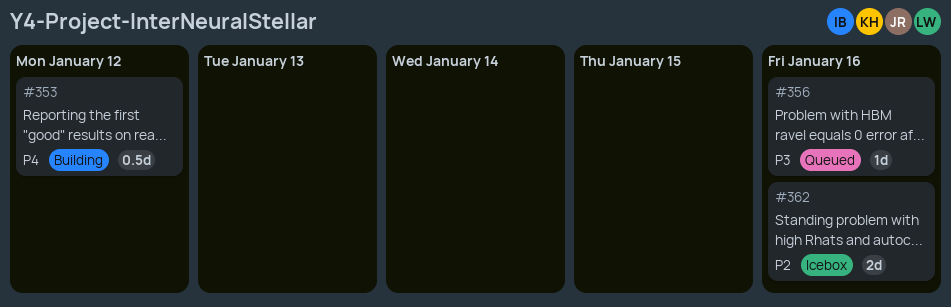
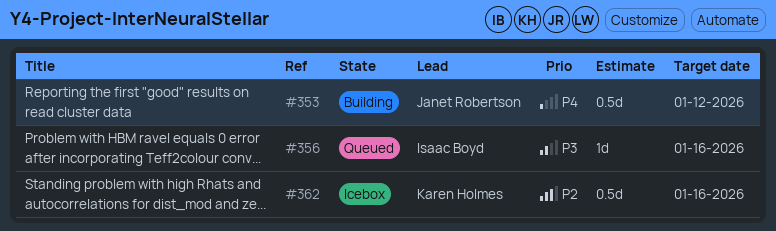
#362, estimate: 2d -> 0.5d

